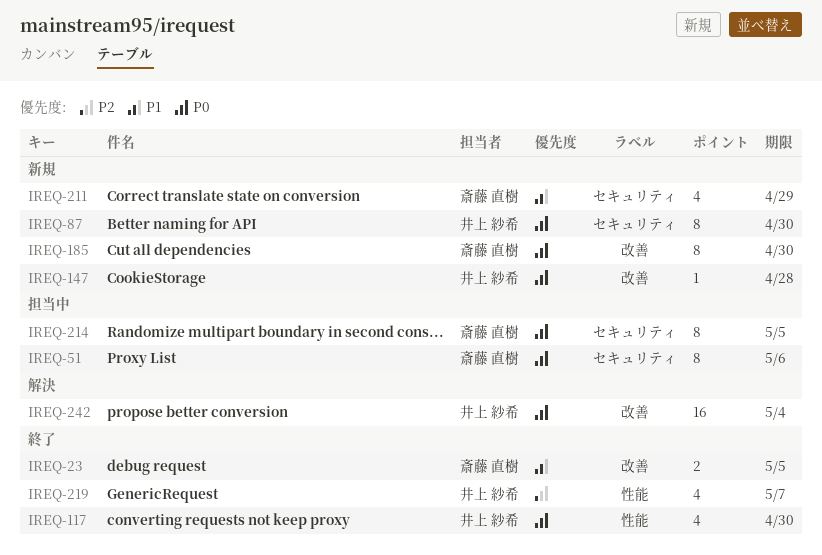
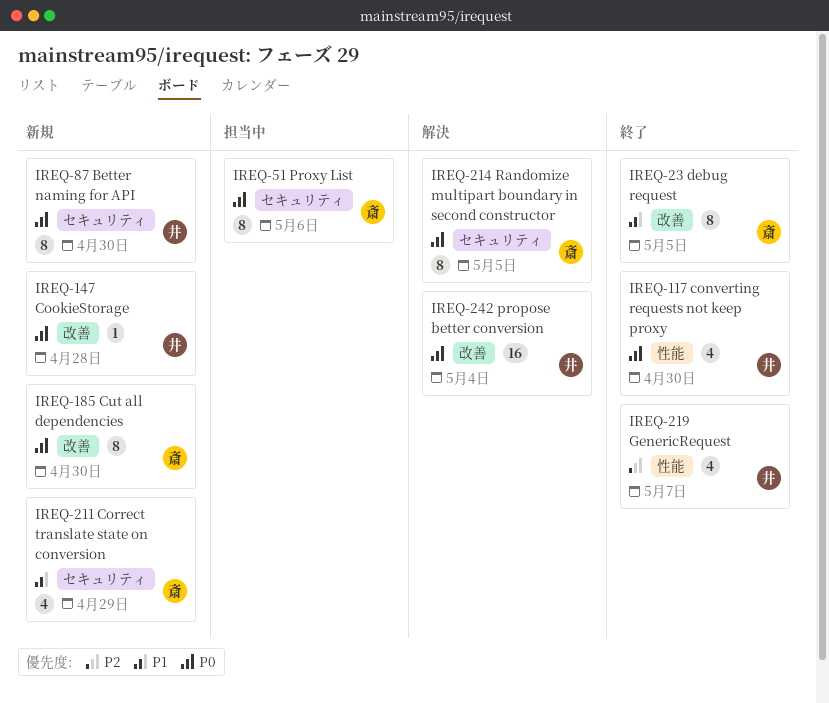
IREQ-23, estimate: 2 -> 8
IREQ-214, status: 担当中 -> 解決

